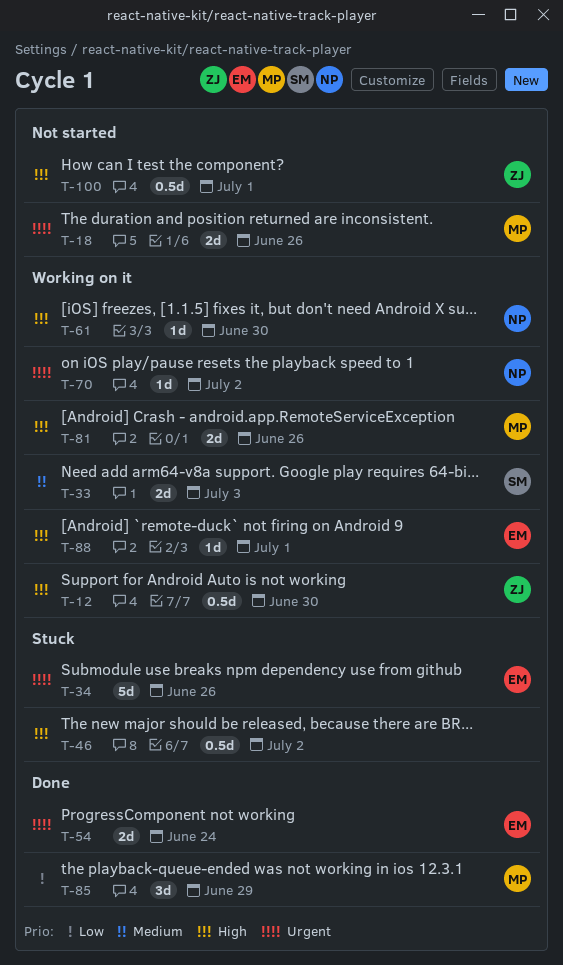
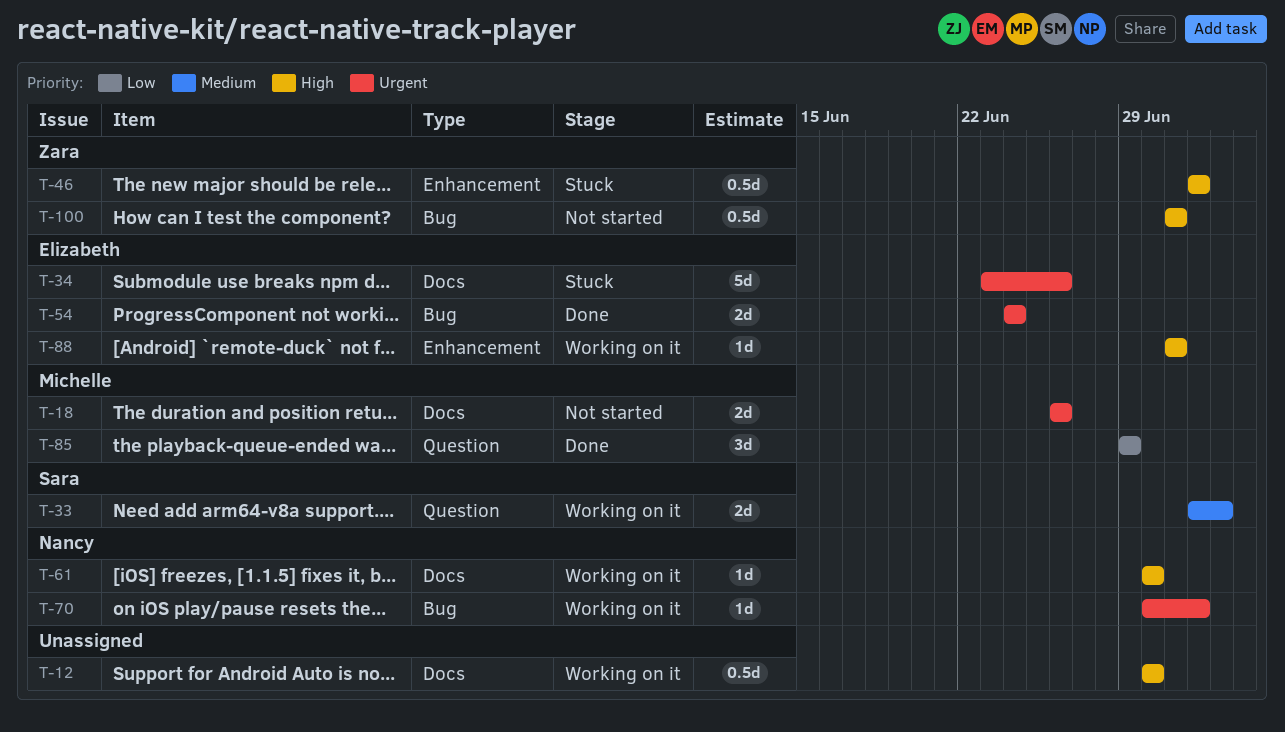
T-12, owner: Zara -> none
T-46, owner: none -> Zara
T-81: present -> none

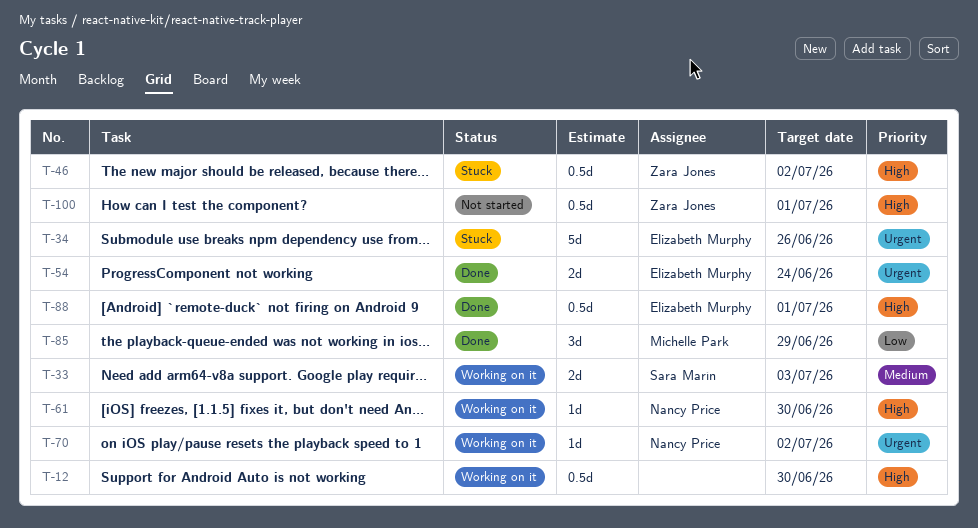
T-18: present -> none
T-88, status: Working on it -> Done
T-88, estimate: 1d -> 0.5d

